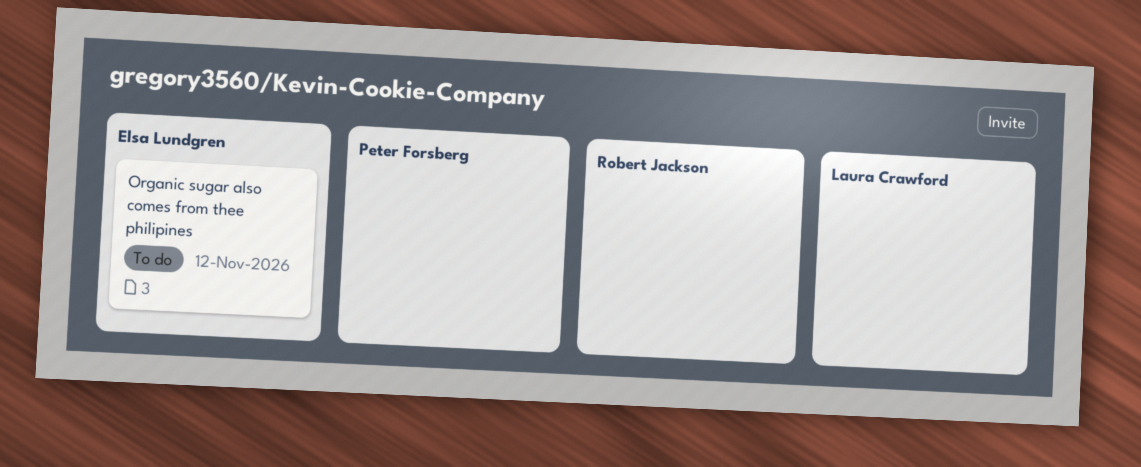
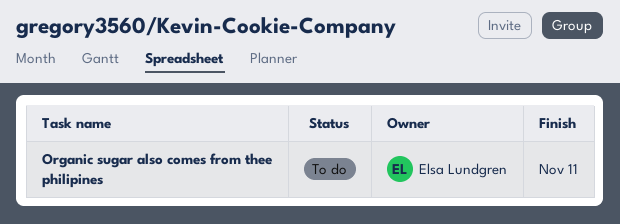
Organic sugar also comes from thee philipines, due: Nov 12 -> Nov 11

